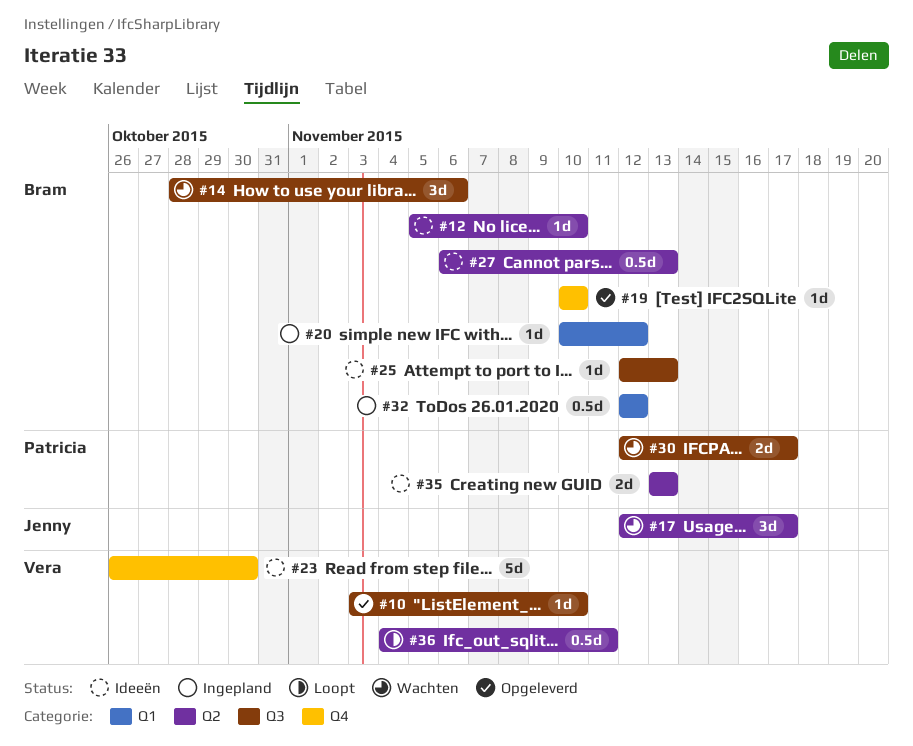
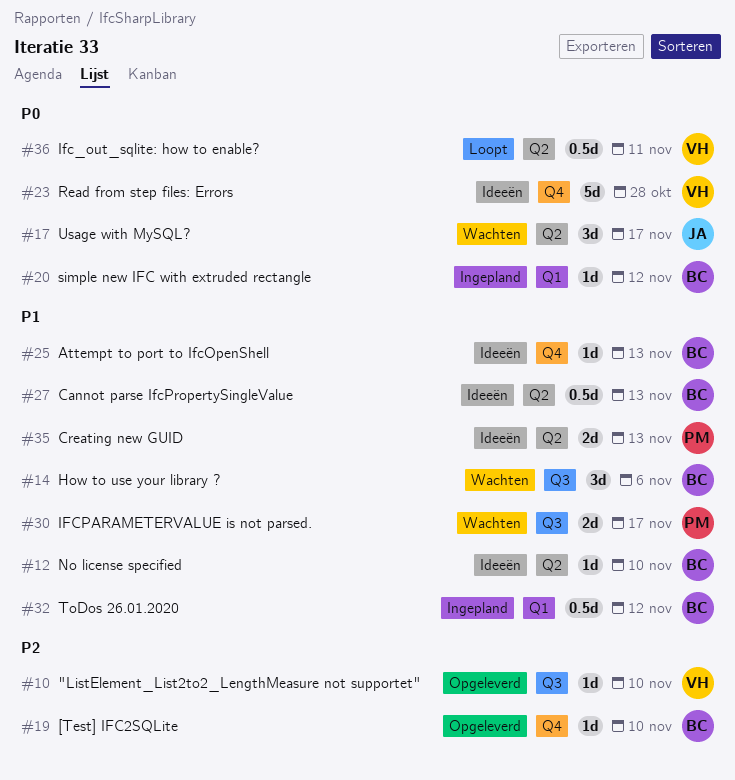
#23, due: Oct 30 -> Oct 28
#25, label: Q3 -> Q4

